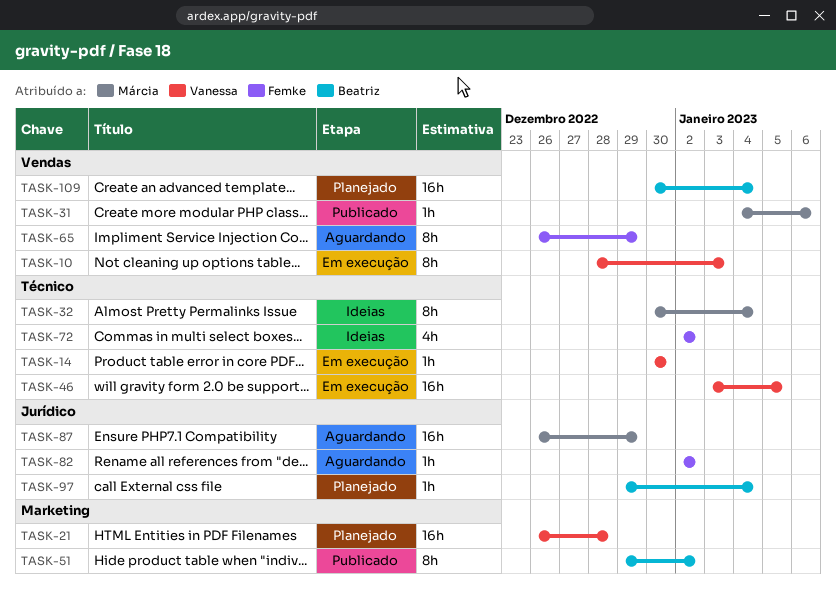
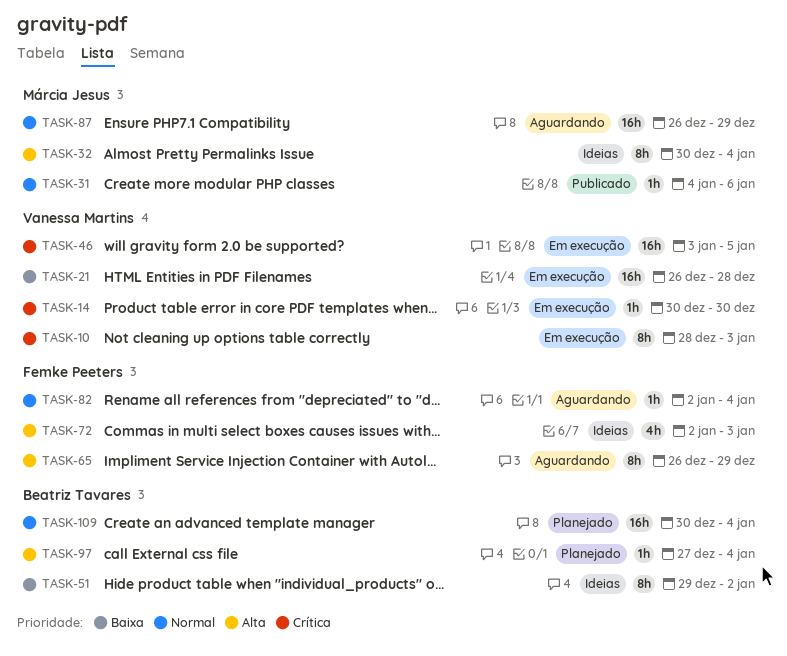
TASK-21, status: Planejado -> Em execução
TASK-51, status: Publicado -> Ideias
TASK-72, due: Jan 2 -> Jan 3
TASK-82, due: Jan 2 -> Jan 4
TASK-97, start: Dec 29 -> Dec 27

